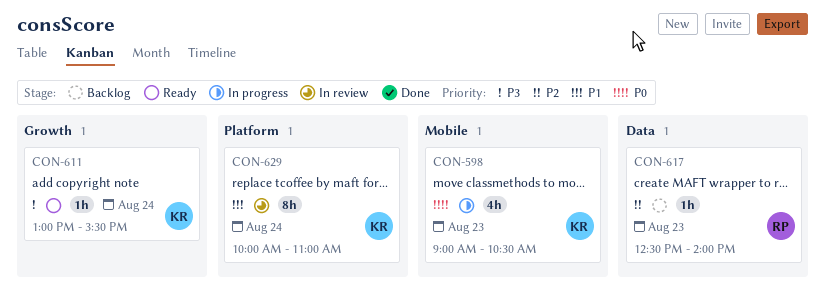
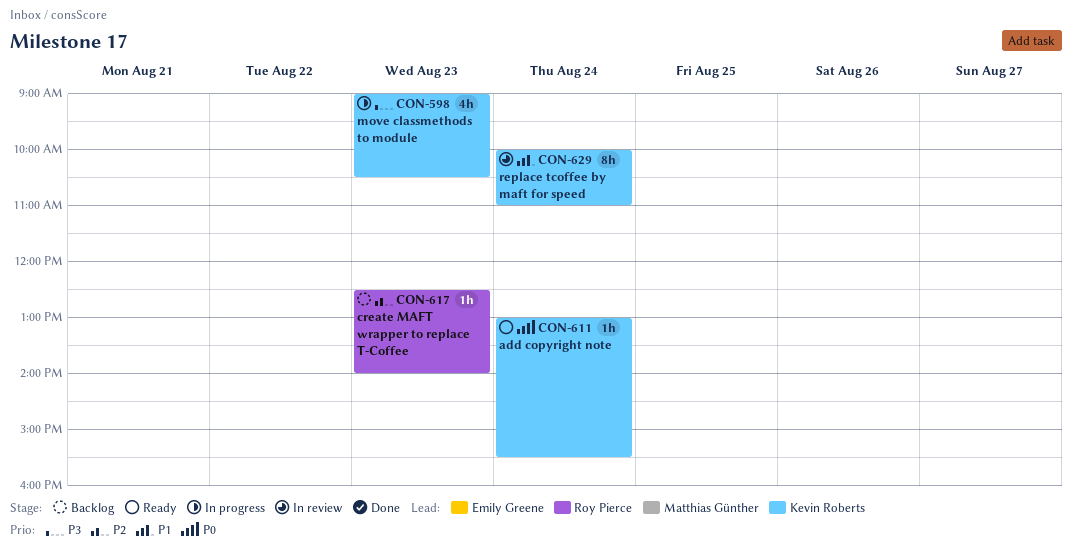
CON-598, priority: P0 -> P3
CON-611, priority: P3 -> P0

